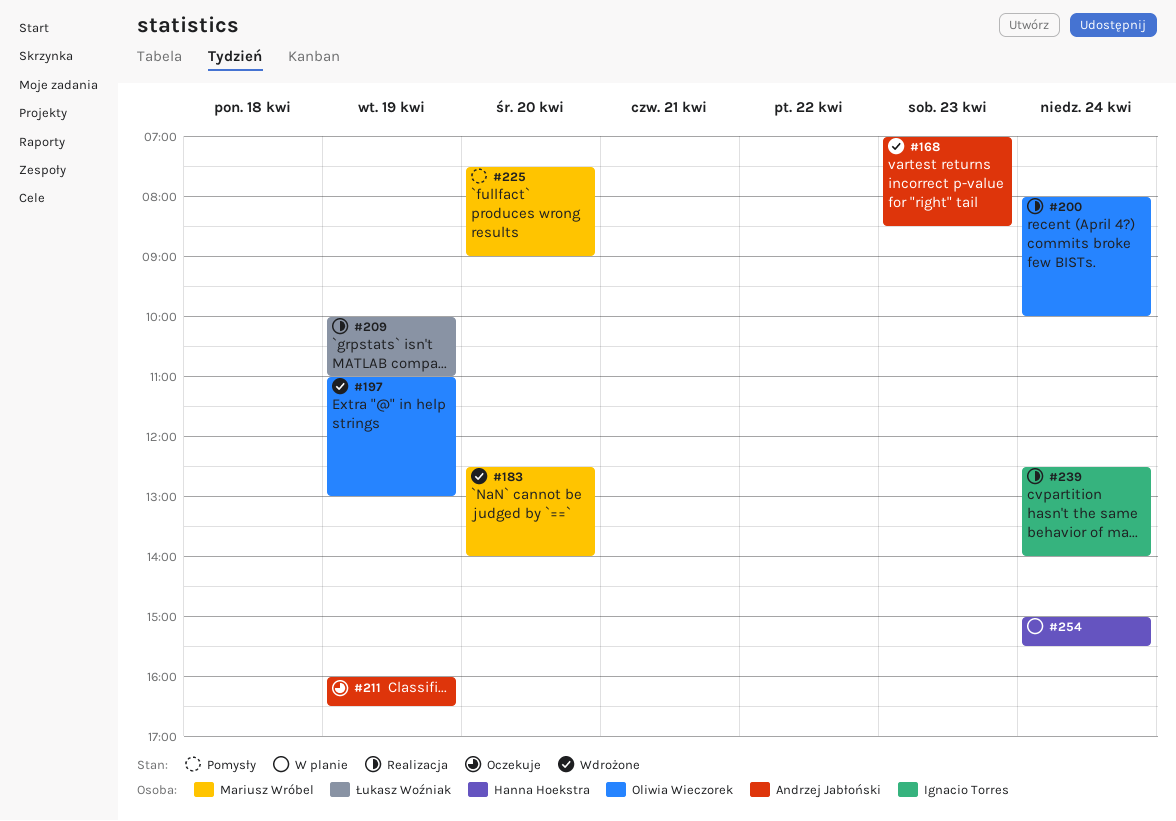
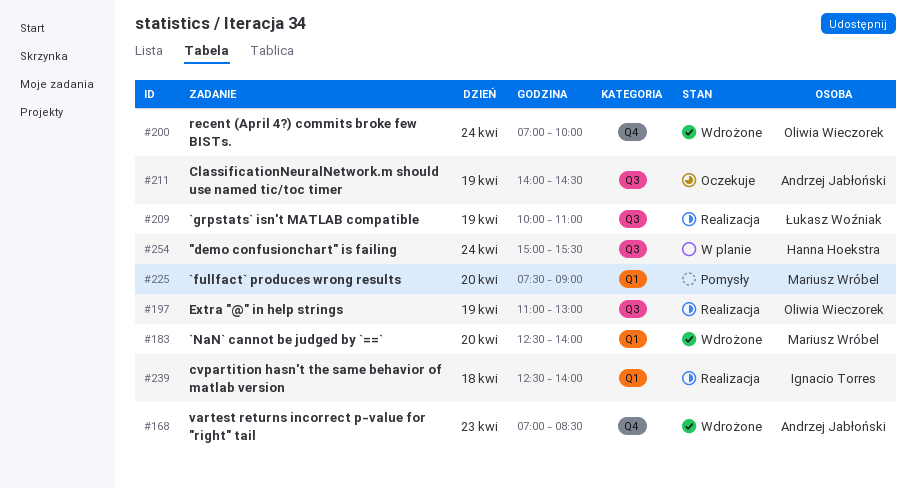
#197, status: Wdrożone -> Realizacja
#200, status: Realizacja -> Wdrożone
#200, begins: 08:00 -> 07:00
#211, begins: 16:00 -> 14:00
#211, ends: 16:30 -> 14:30
#239, day: Apr 24 -> Apr 18

